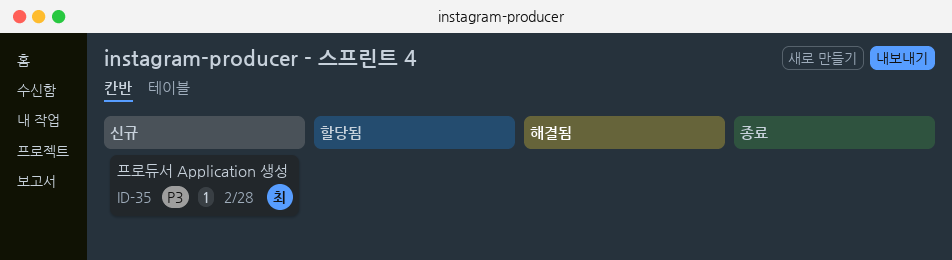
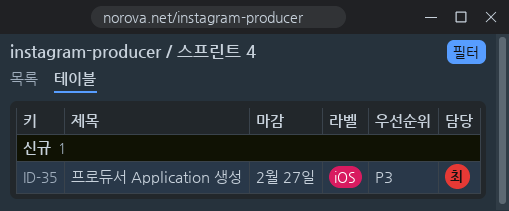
ID-35, due: Feb 28 -> Feb 27

